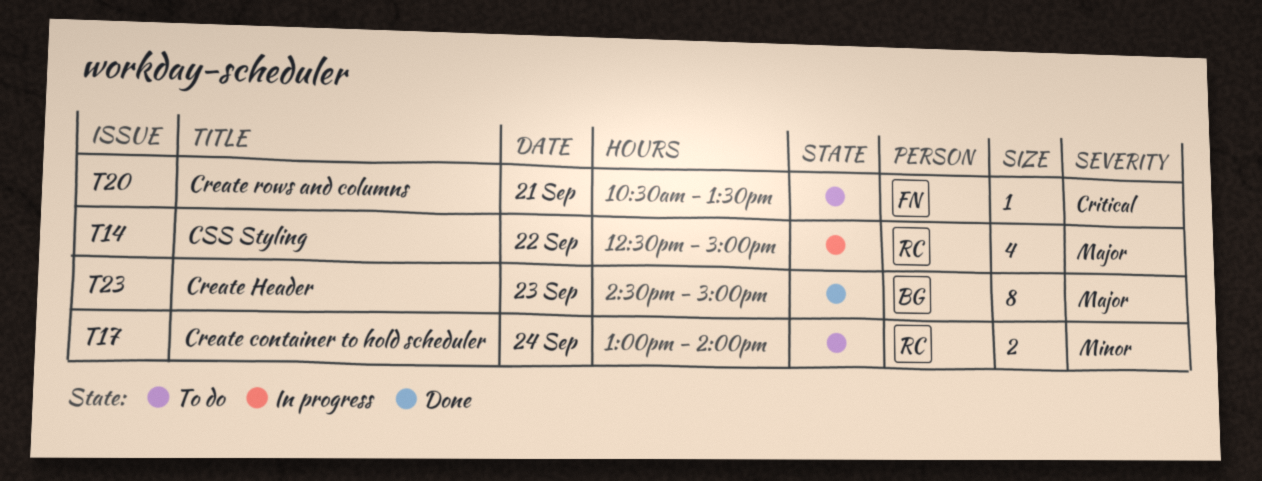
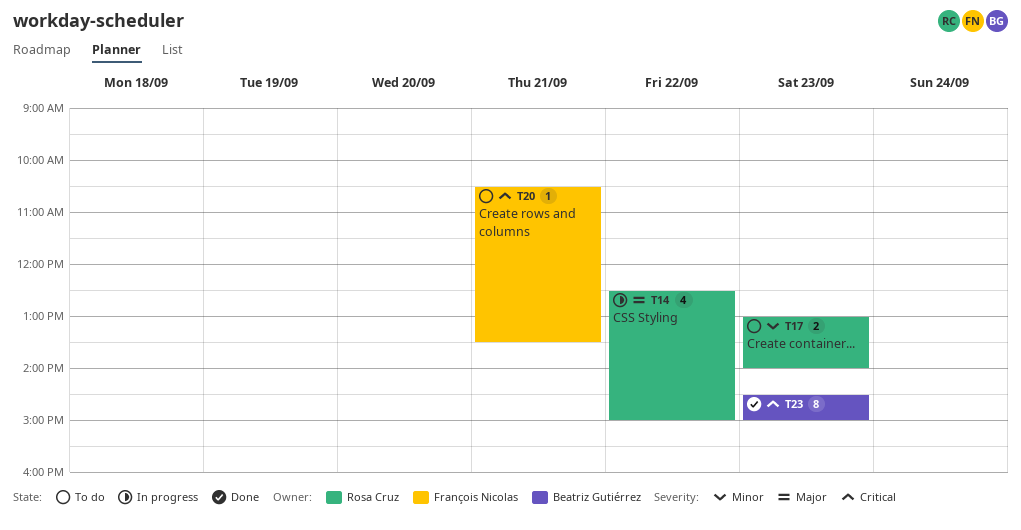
T17, day: Sep 24 -> Sep 23
T23, priority: Major -> Critical

